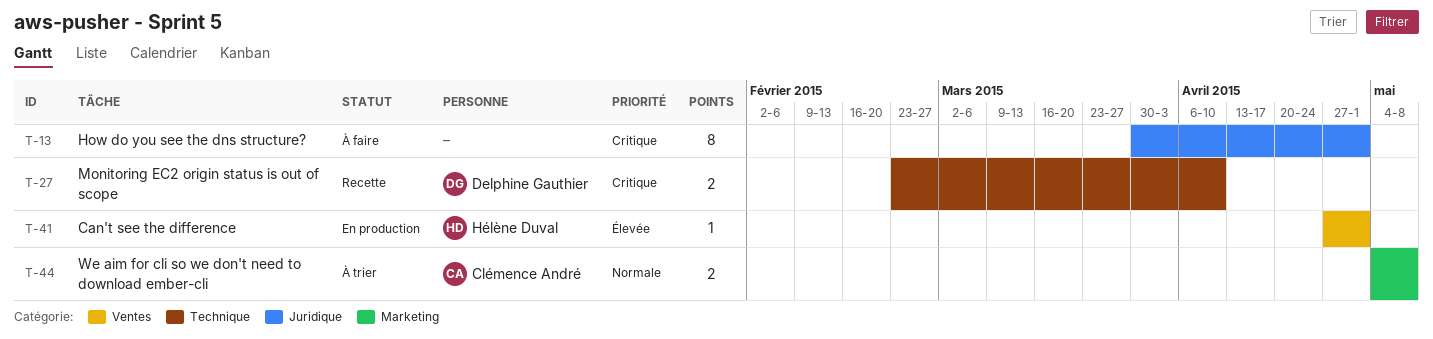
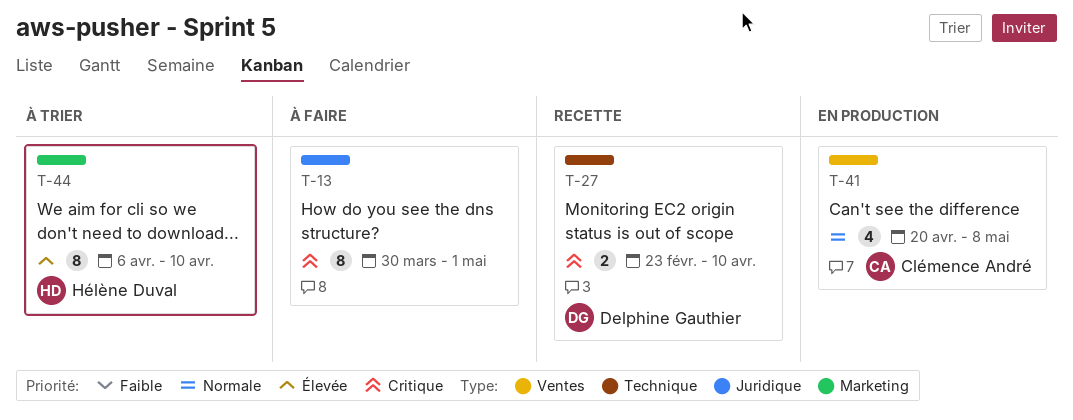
T-41, owner: Hélène Duval -> Clémence André
T-41, priority: Élevée -> Normale
T-41, estimate: 1 -> 4
T-41, start: Apr 27 -> Apr 20
T-41, due: May 1 -> May 8
T-44, owner: Clémence André -> Hélène Duval
T-44, priority: Normale -> Élevée
T-44, estimate: 2 -> 8
T-44, start: May 4 -> Apr 6
T-44, due: May 8 -> Apr 10

